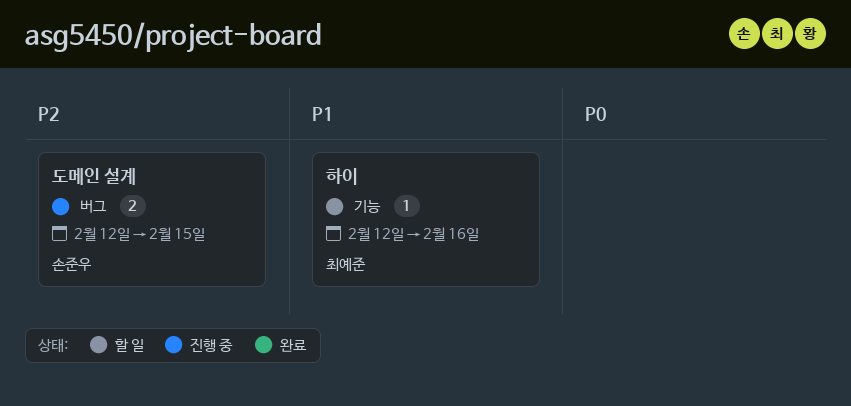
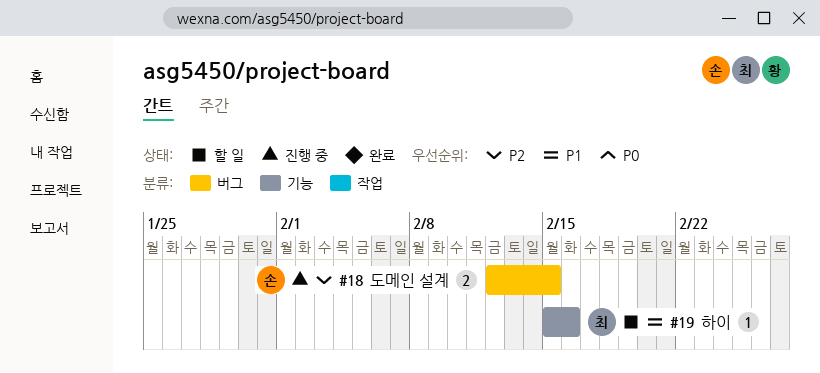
하이, start: Feb 12 -> Feb 15

